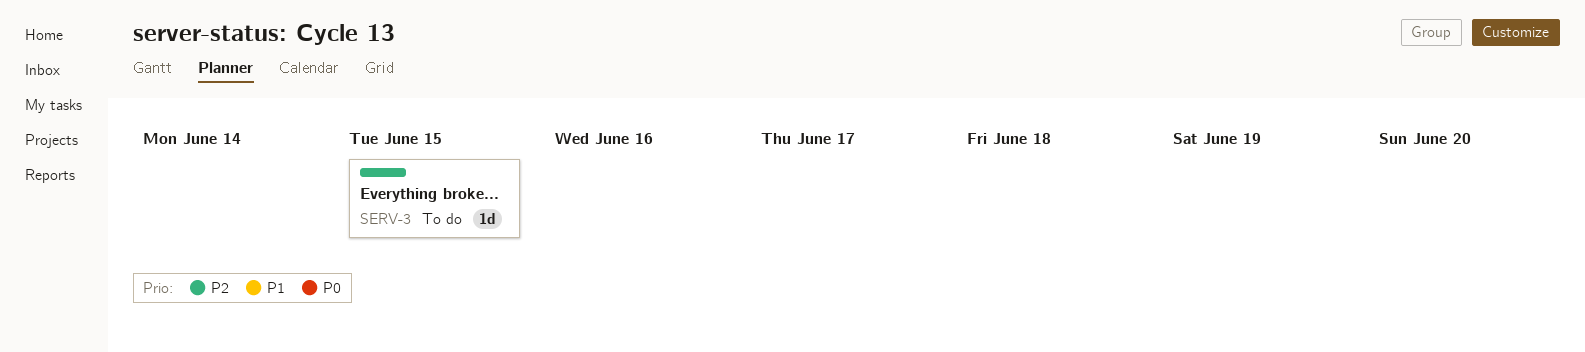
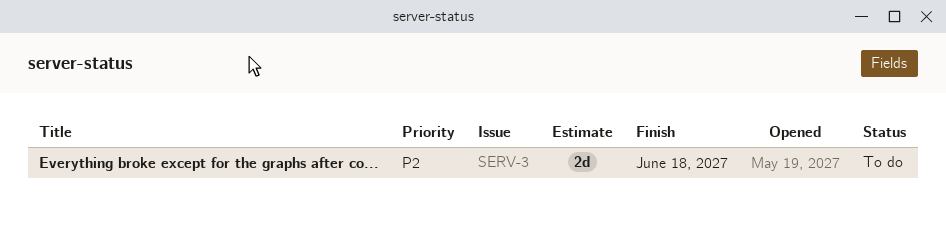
SERV-3, estimate: 1d -> 2d
SERV-3, due: Jun 15 -> Jun 18

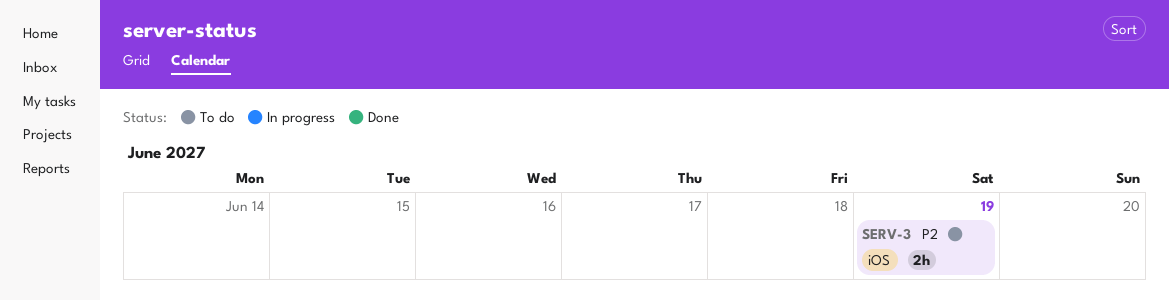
SERV-3, estimate: 2d -> 2h
SERV-3, due: Jun 18 -> Jun 19

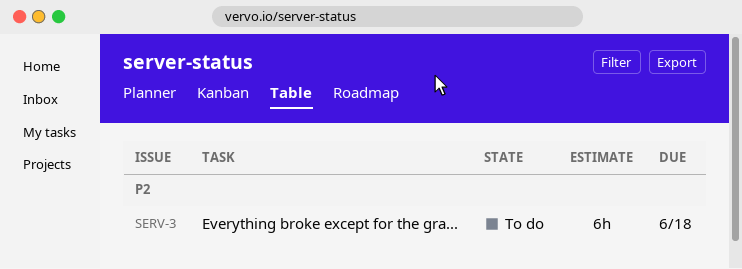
SERV-3, estimate: 2h -> 6h
SERV-3, due: Jun 19 -> Jun 18

